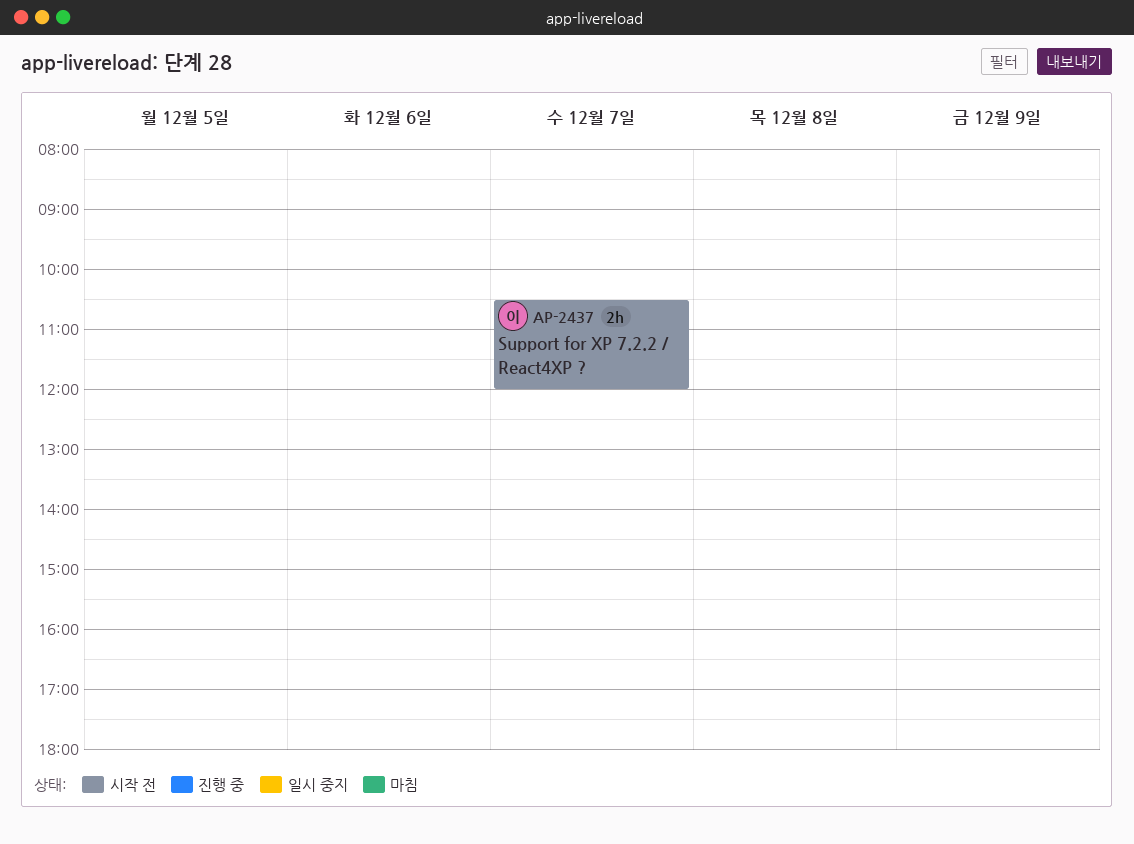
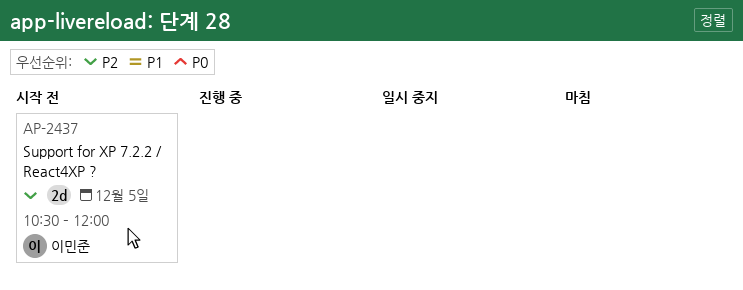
AP-2437, estimate: 2h -> 2d
AP-2437, day: Dec 7 -> Dec 5

